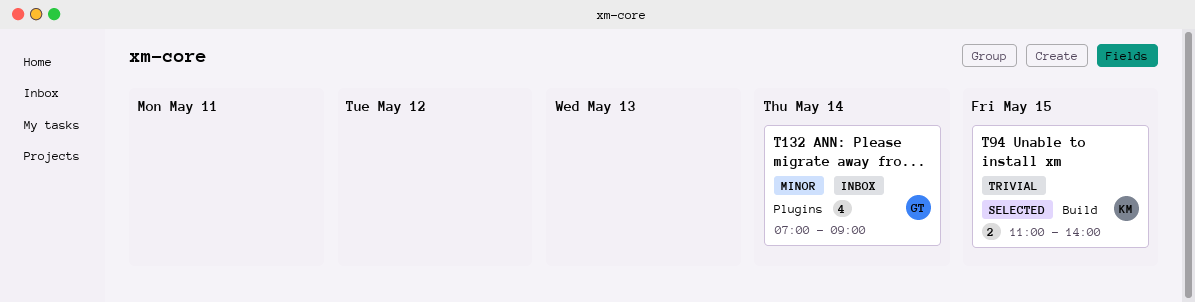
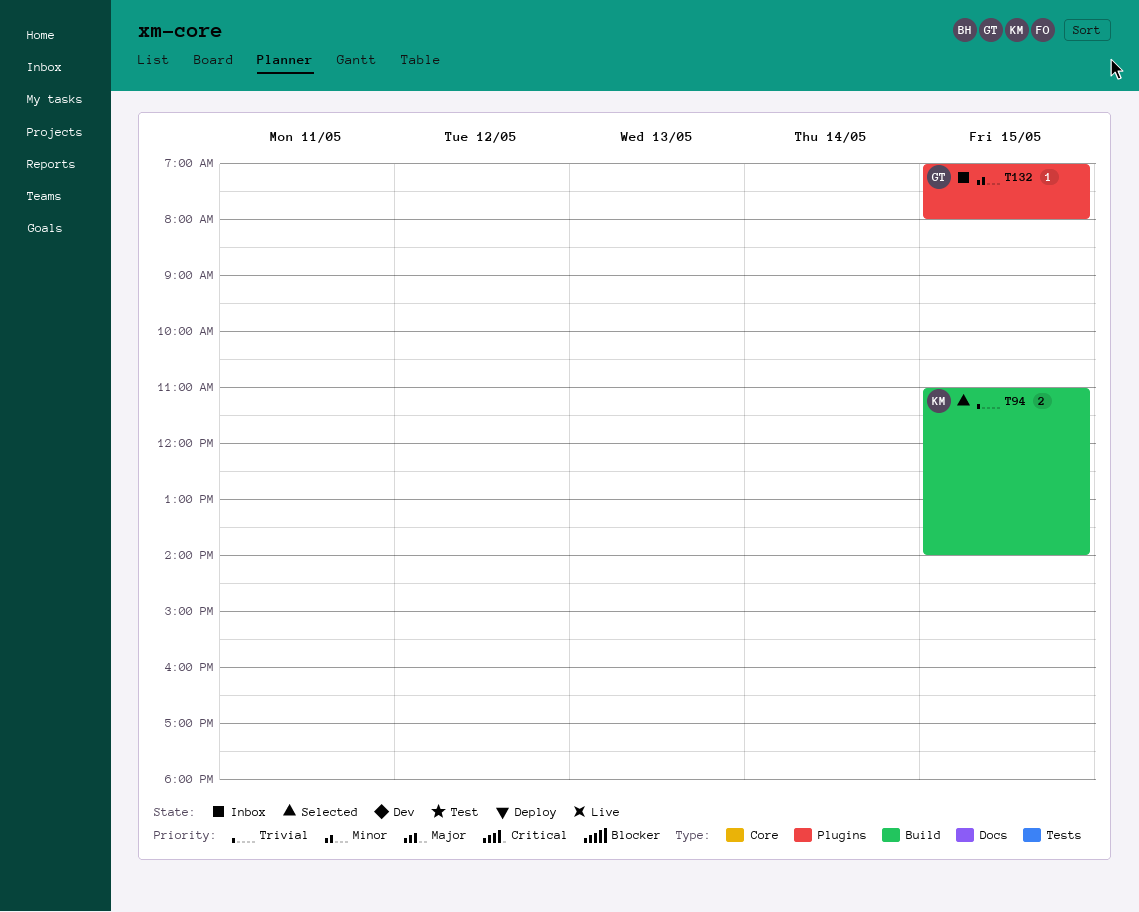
T132, estimate: 4 -> 1
T132, day: May 14 -> May 15
T132, ends: 09:00 -> 08:00

